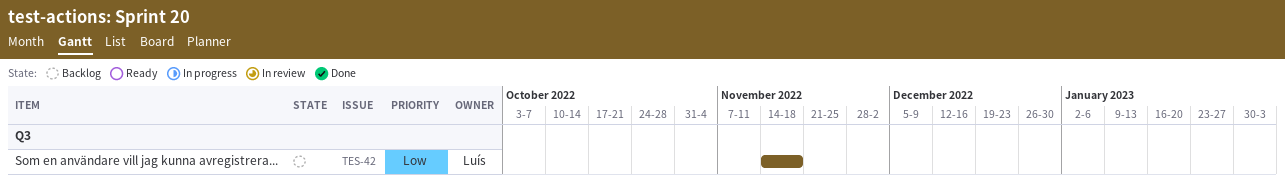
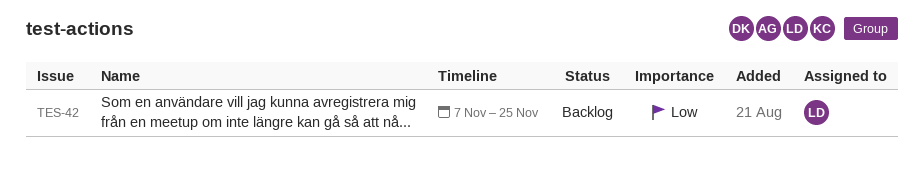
TES-42, start: Nov 14 -> Nov 7
TES-42, due: Nov 18 -> Nov 25

